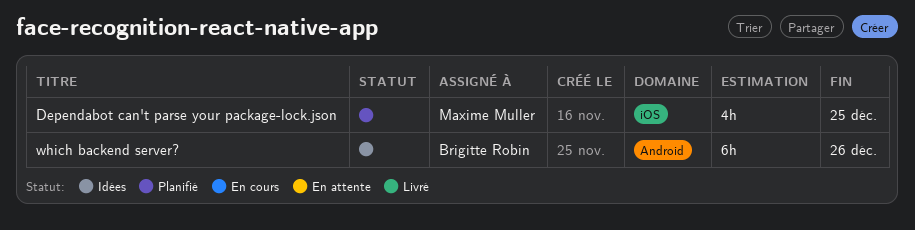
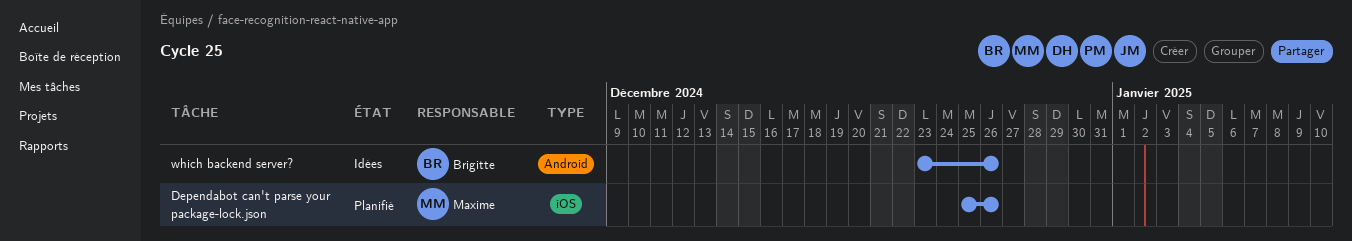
Dependabot can't parse your package-lock.json, due: Dec 25 -> Dec 26

